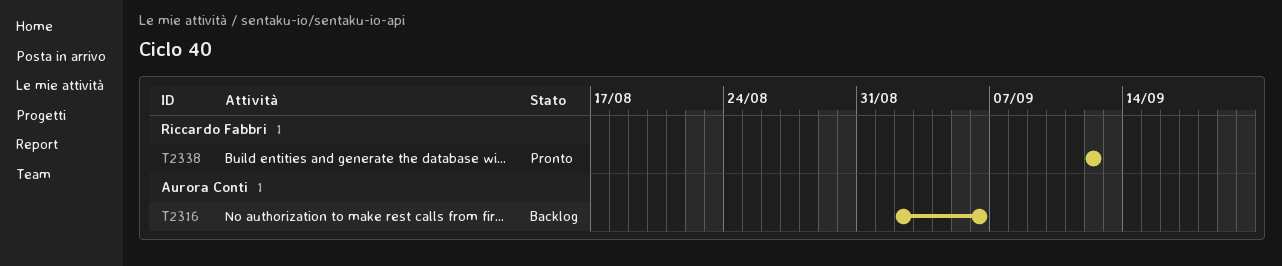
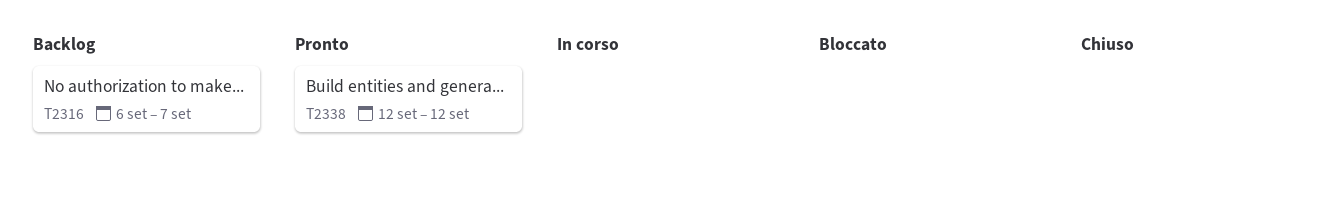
T2316, start: Sep 2 -> Sep 6
T2316, due: Sep 6 -> Sep 7

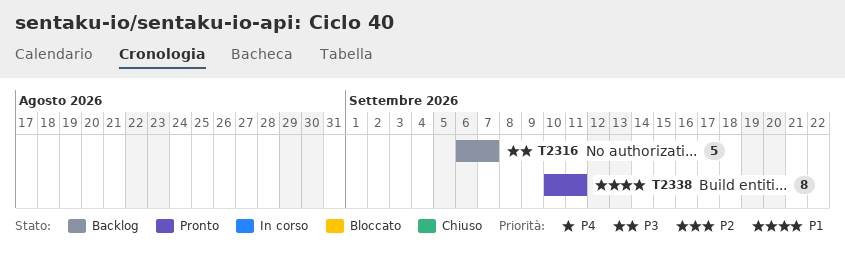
T2338, start: Sep 12 -> Sep 10
T2338, due: Sep 12 -> Sep 11

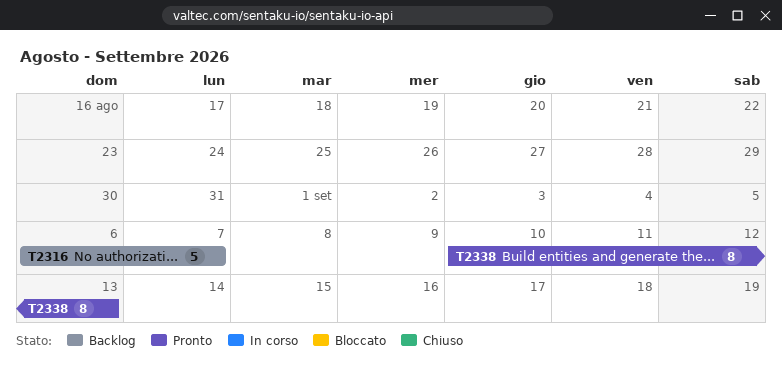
T2338, due: Sep 11 -> Sep 13

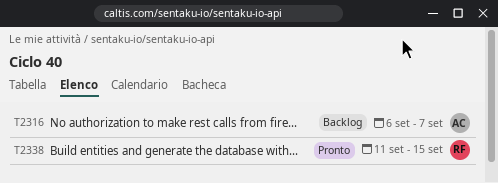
T2338, start: Sep 10 -> Sep 11
T2338, due: Sep 13 -> Sep 15

